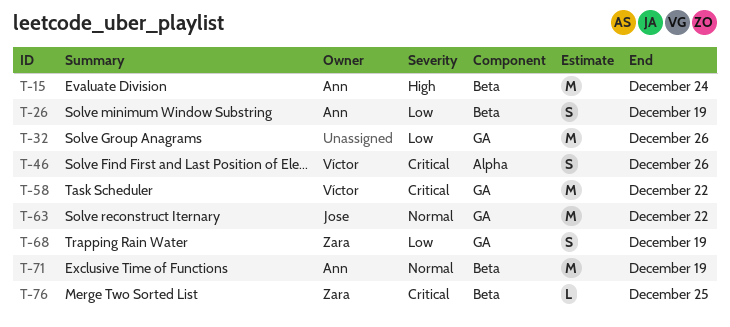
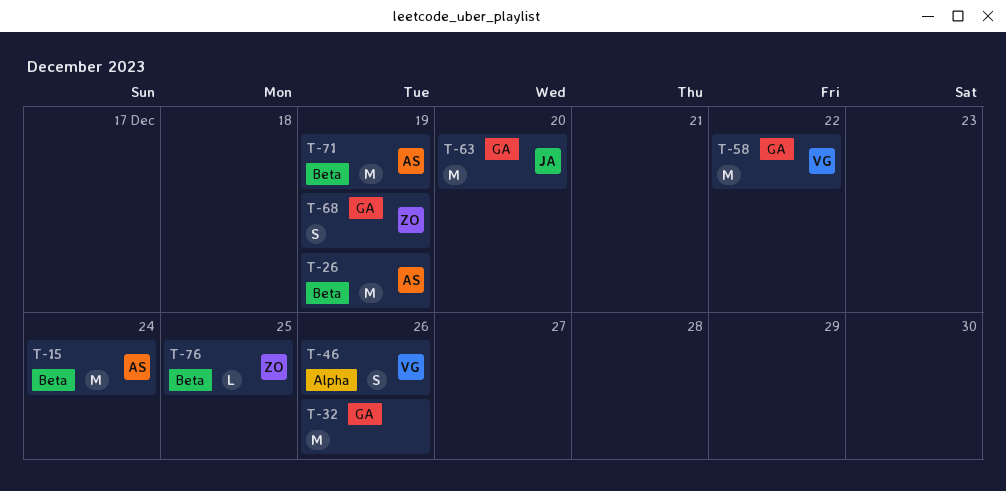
T-26, estimate: S -> M
T-63, due: Dec 22 -> Dec 20

